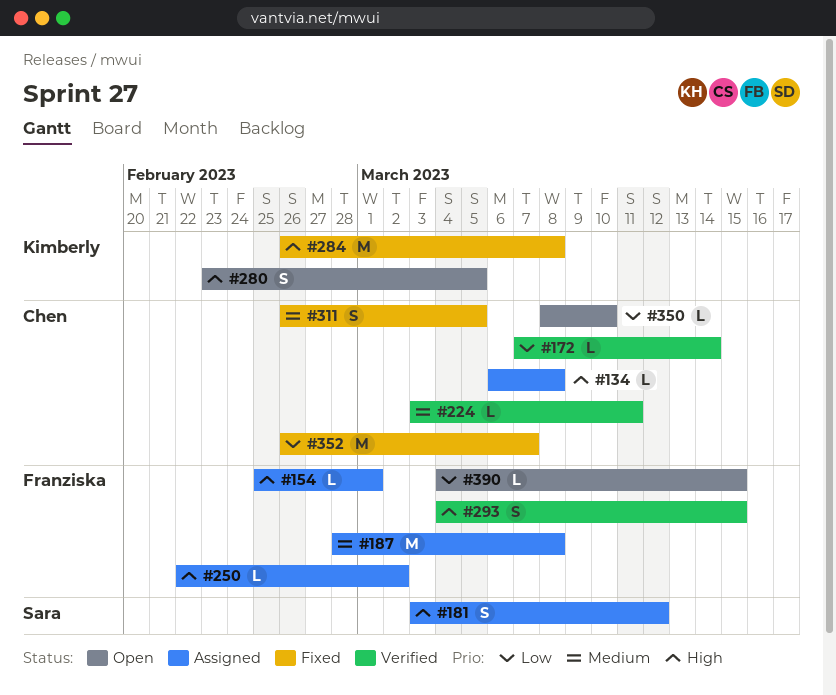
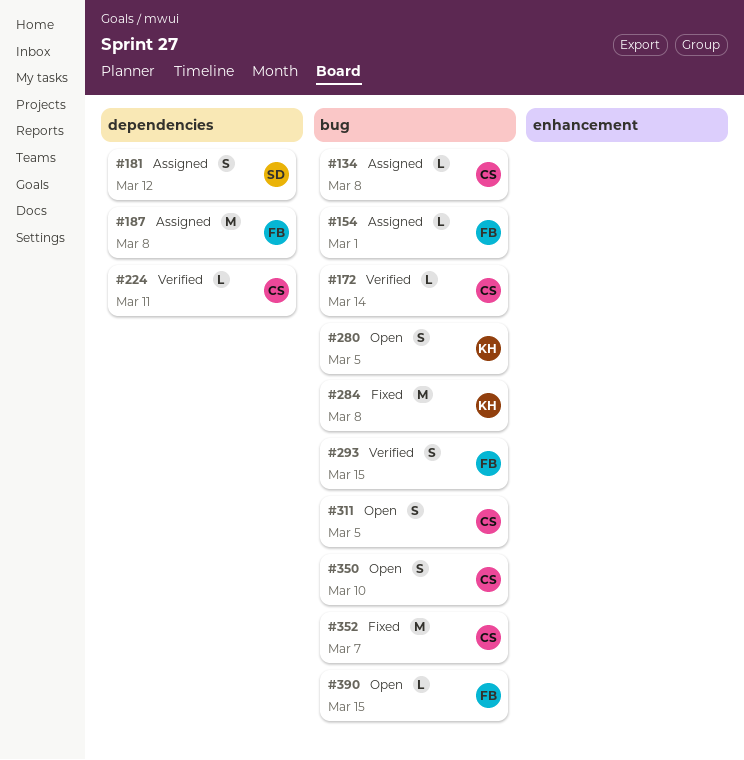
#250: present -> none
#311, status: Fixed -> Open
#350, estimate: L -> S

